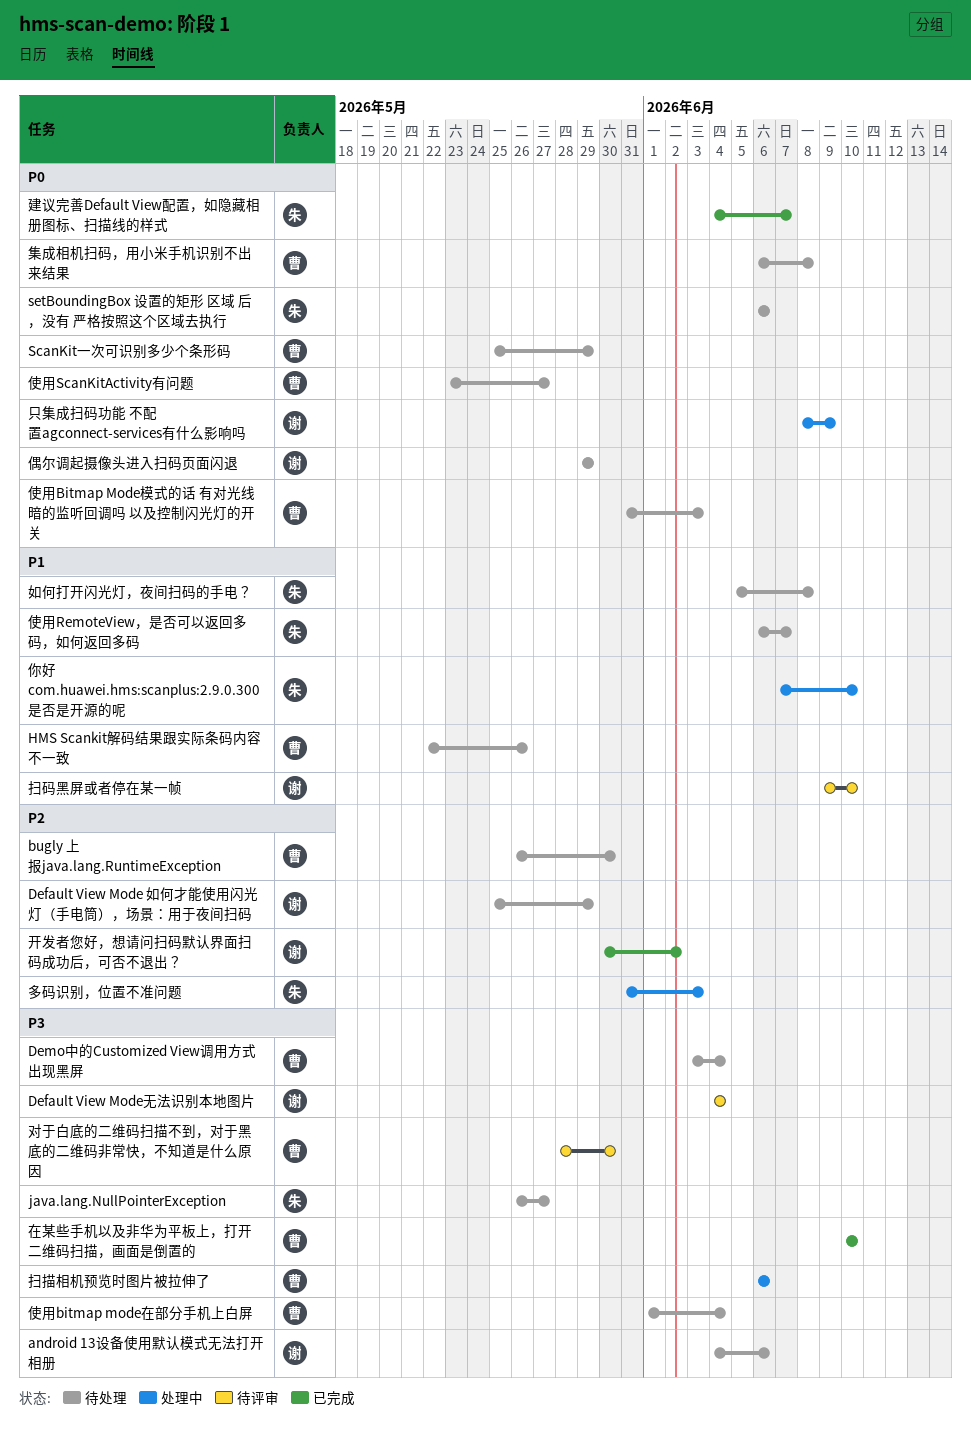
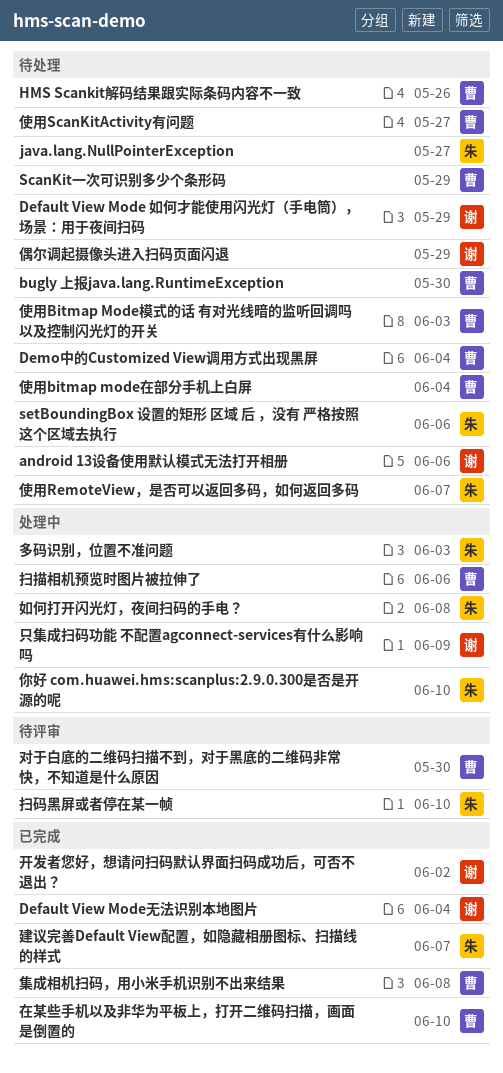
Default View Mode无法识别本地图片, status: 待评审 -> 已完成
如何打开闪光灯，夜间扫码的手电？, status: 待处理 -> 处理中
扫码黑屏或者停在某一帧, owner: 谢 -> 朱
集成相机扫码，用小米手机识别不出来结果, status: 待处理 -> 已完成

